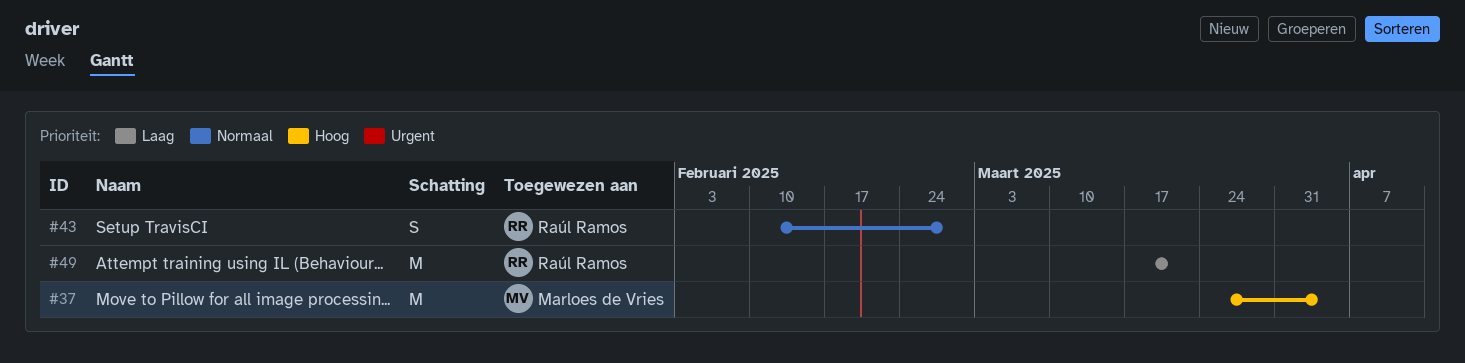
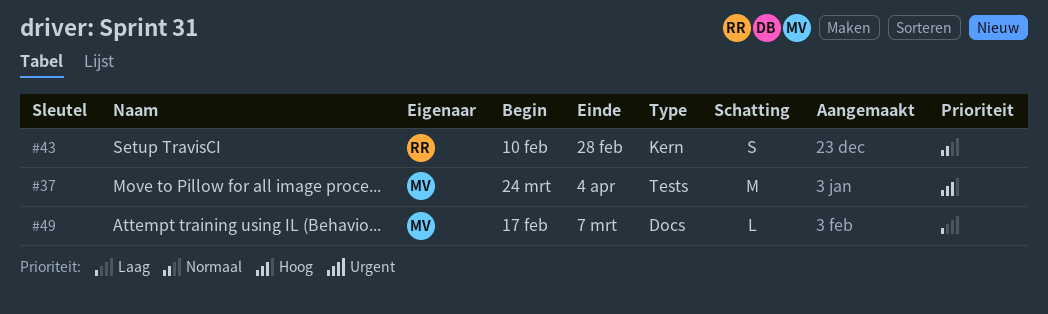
#49, owner: Raúl Ramos -> Marloes de Vries
#49, estimate: M -> L
#49, start: Mar 17 -> Feb 17
#49, due: Mar 21 -> Mar 7

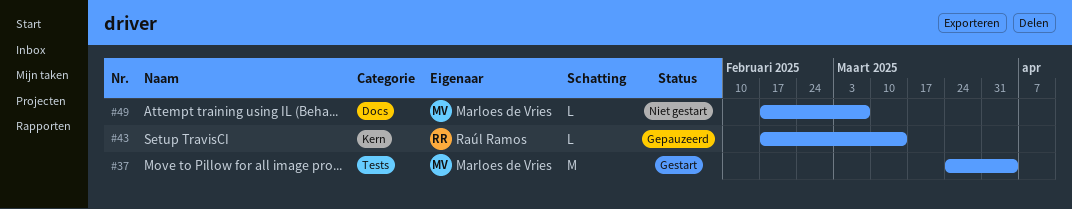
#43, estimate: S -> L
#43, start: Feb 10 -> Feb 17
#43, due: Feb 28 -> Mar 14

